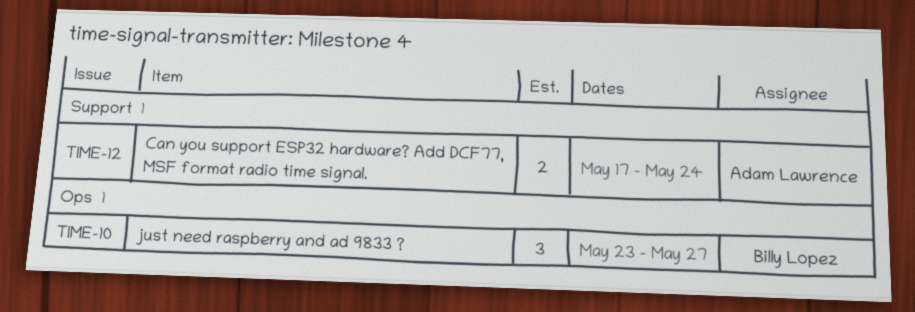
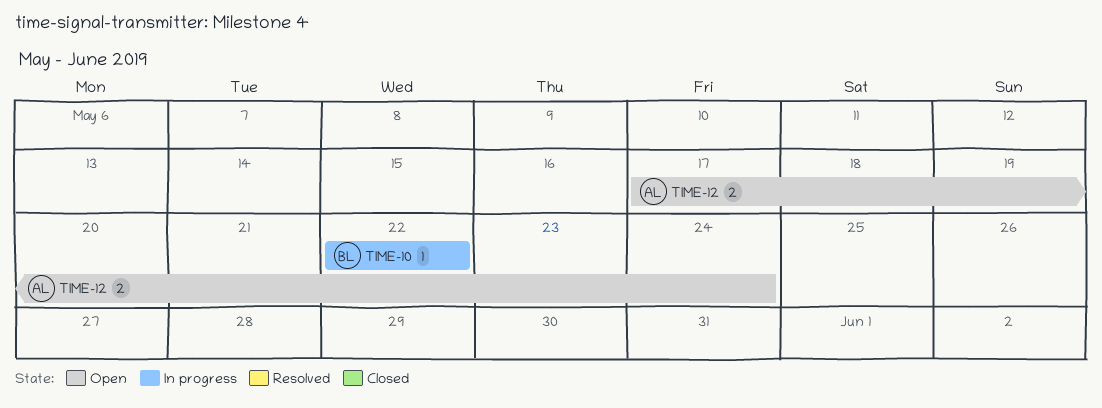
TIME-10, estimate: 3 -> 1
TIME-10, start: May 23 -> May 22
TIME-10, due: May 27 -> May 22

